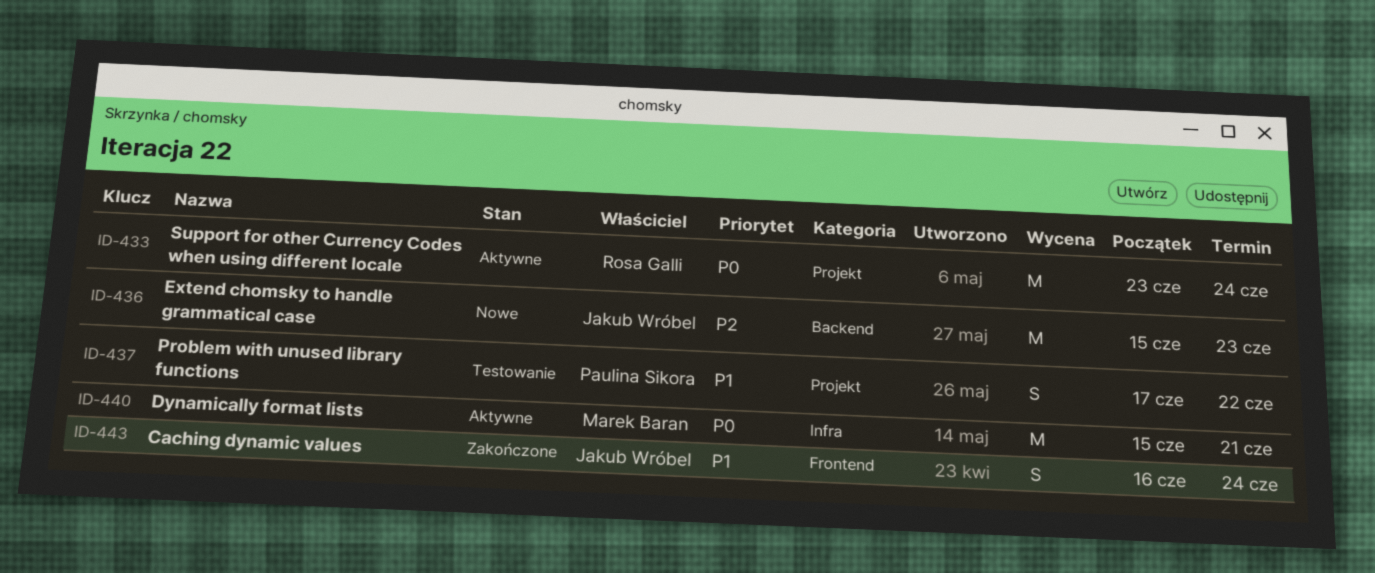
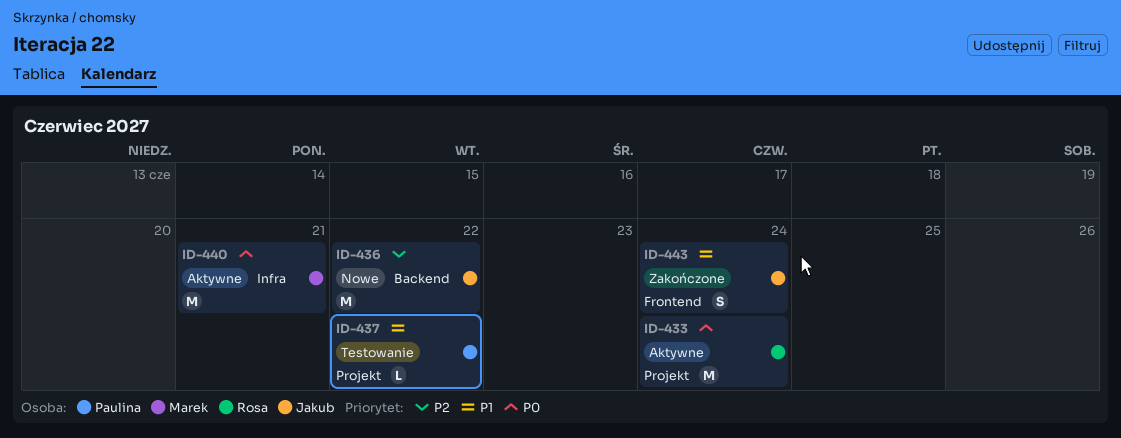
ID-436, due: Jun 23 -> Jun 22
ID-437, estimate: S -> L

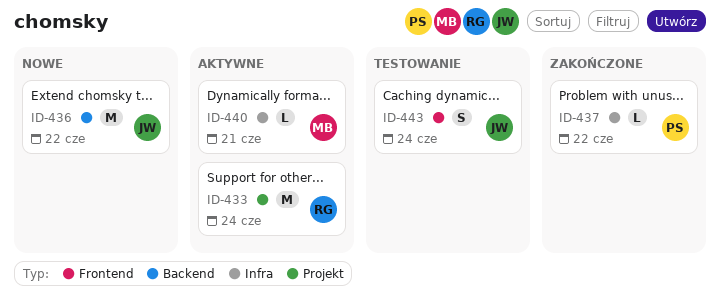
ID-437, status: Testowanie -> Zakończone
ID-437, label: Projekt -> Infra
ID-440, estimate: M -> L
ID-443, status: Zakończone -> Testowanie

